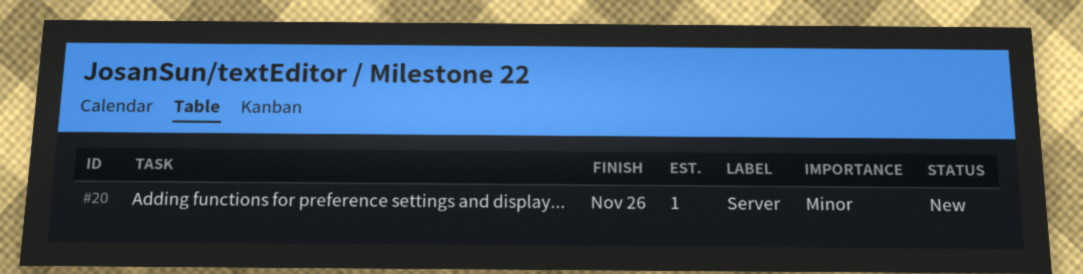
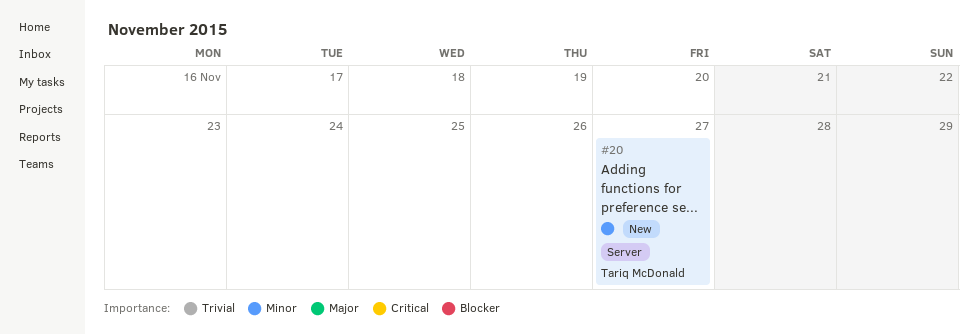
#20, due: Nov 26 -> Nov 27

